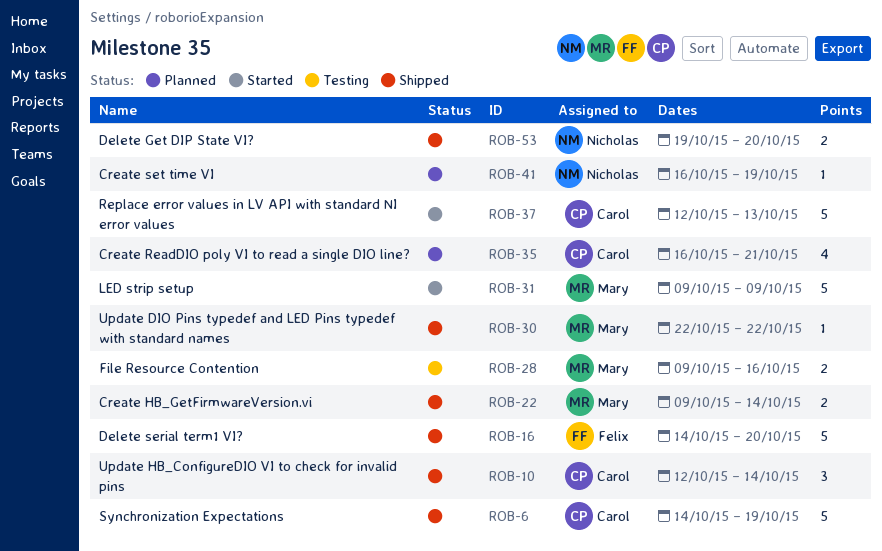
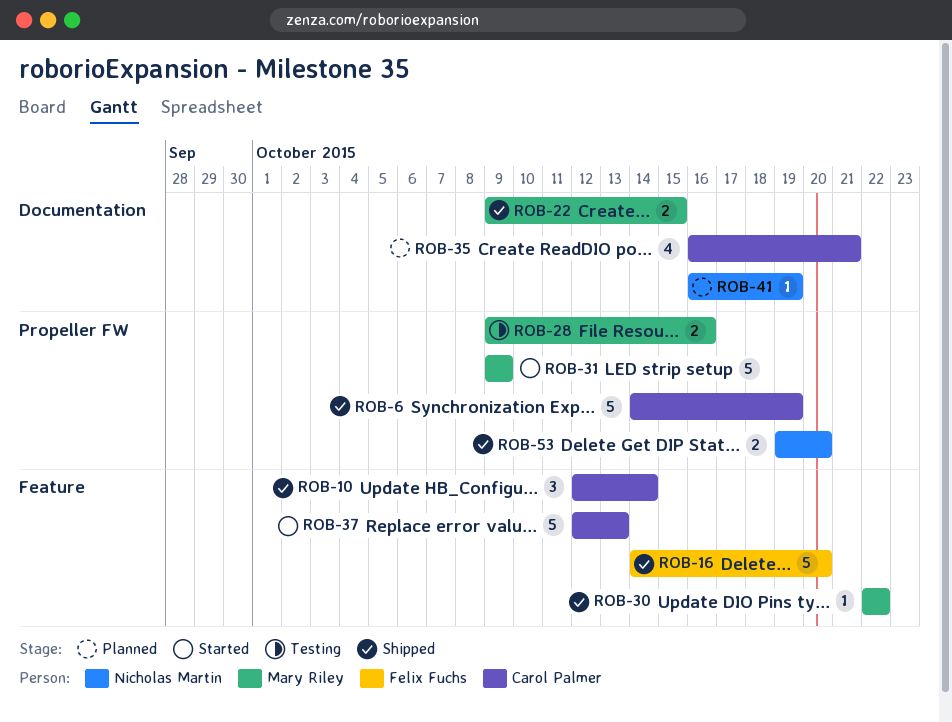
ROB-22, due: Oct 14 -> Oct 15

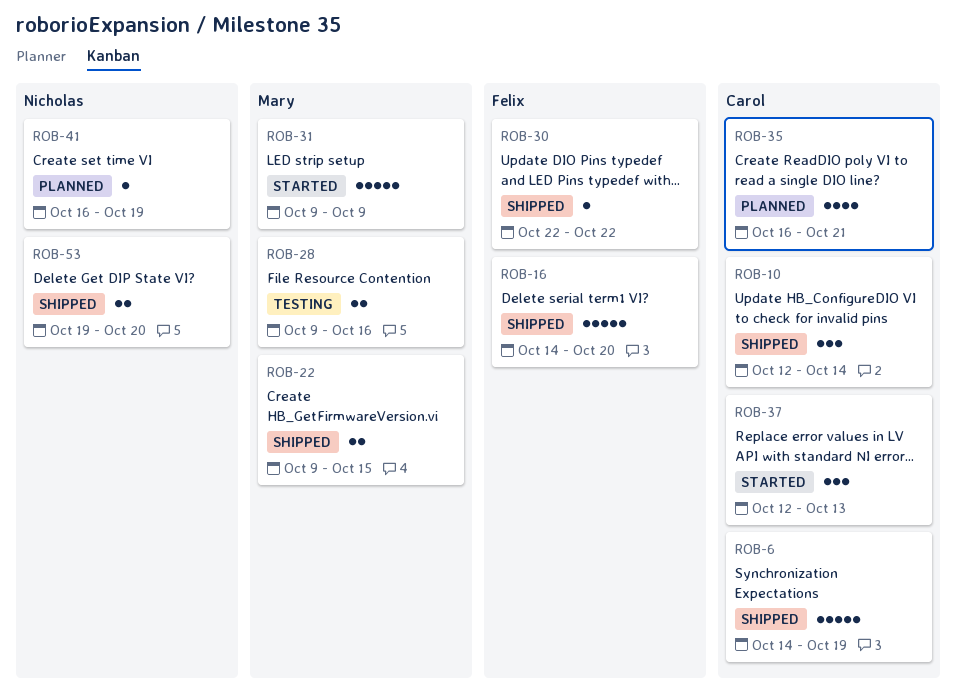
ROB-30, owner: Mary Riley -> Felix Fuchs
ROB-37, estimate: 5 -> 3

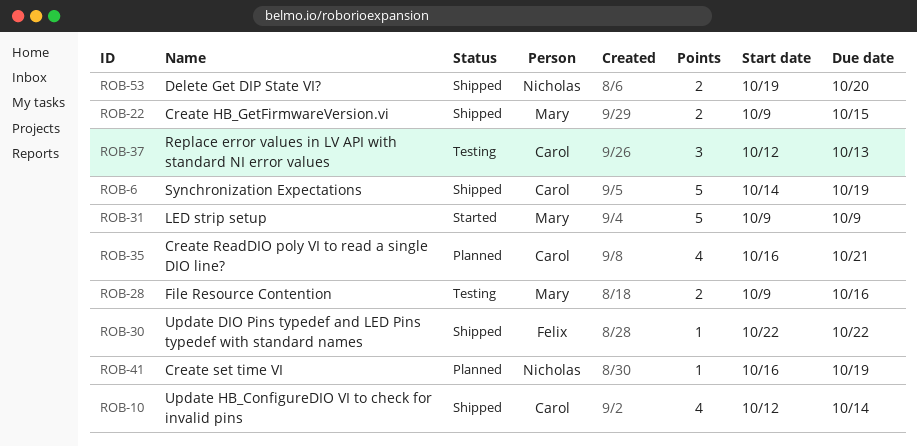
ROB-10, estimate: 3 -> 4
ROB-16: present -> none
ROB-37, status: Started -> Testing

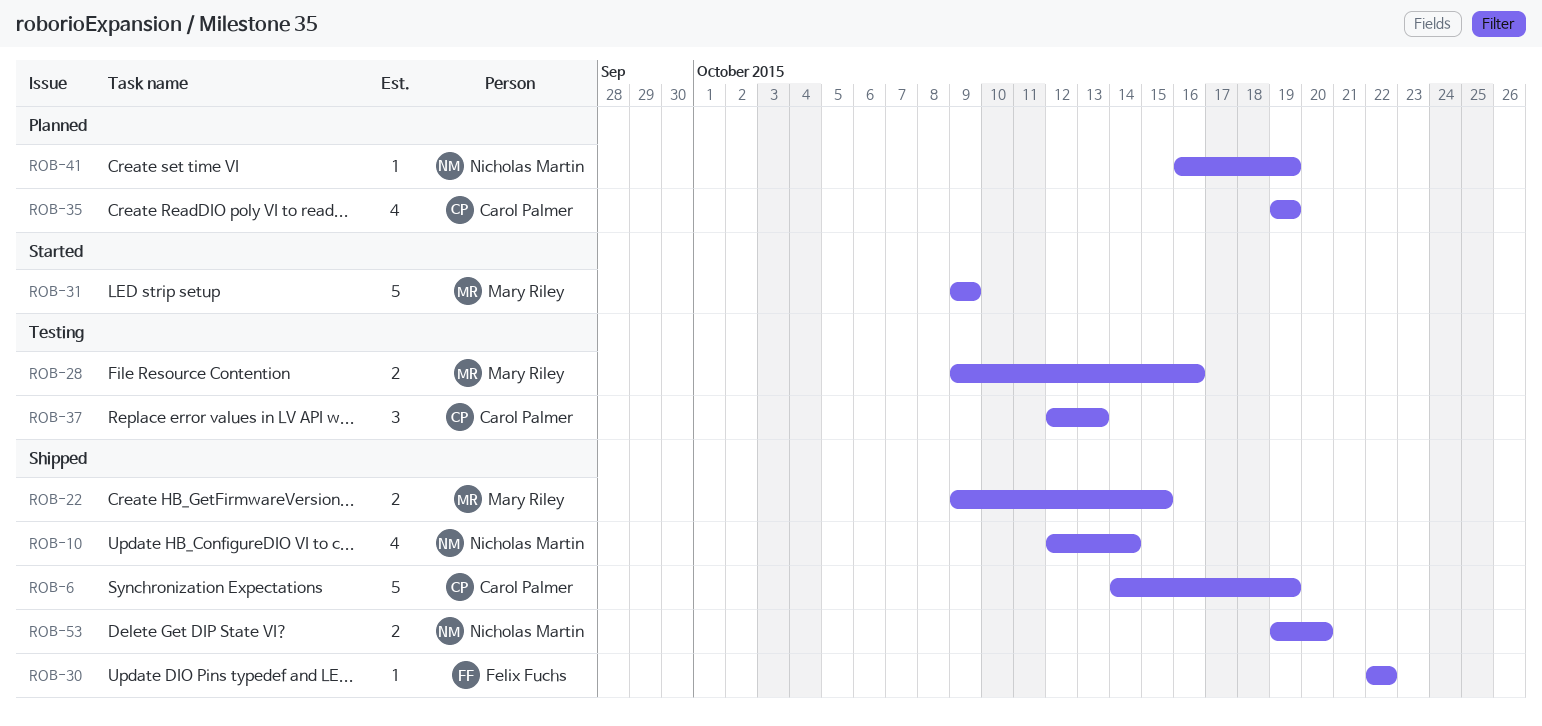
ROB-10, owner: Carol Palmer -> Nicholas Martin
ROB-35, start: Oct 16 -> Oct 19
ROB-35, due: Oct 21 -> Oct 19

